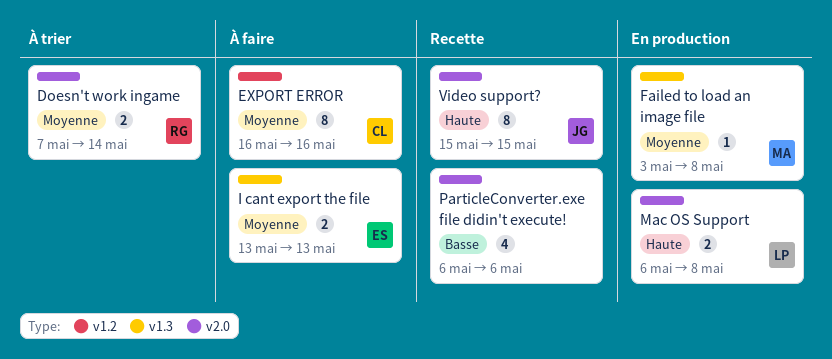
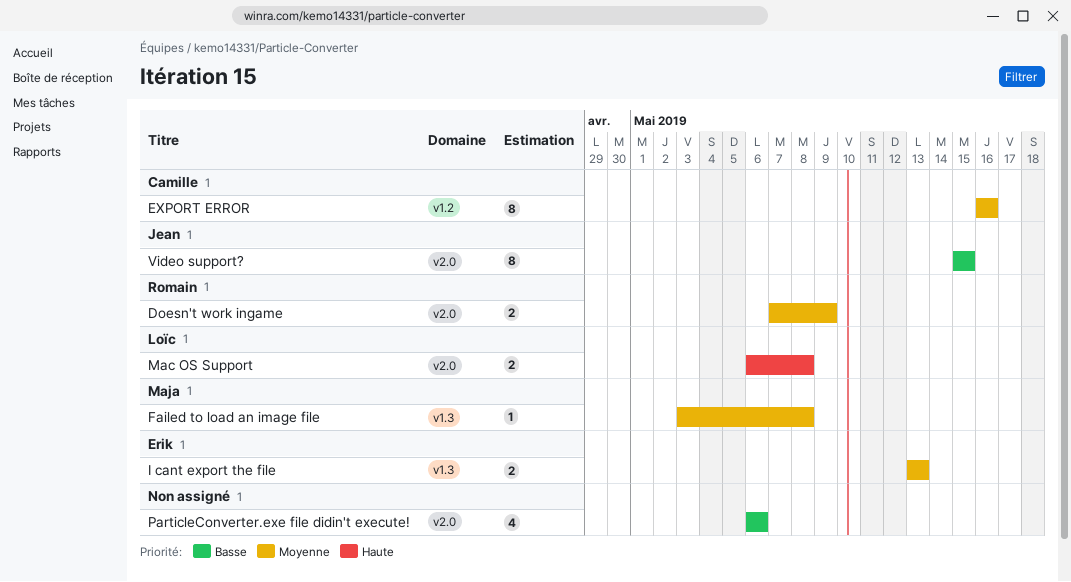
Doesn't work ingame, due: May 14 -> May 9
Video support?, priority: Haute -> Basse

